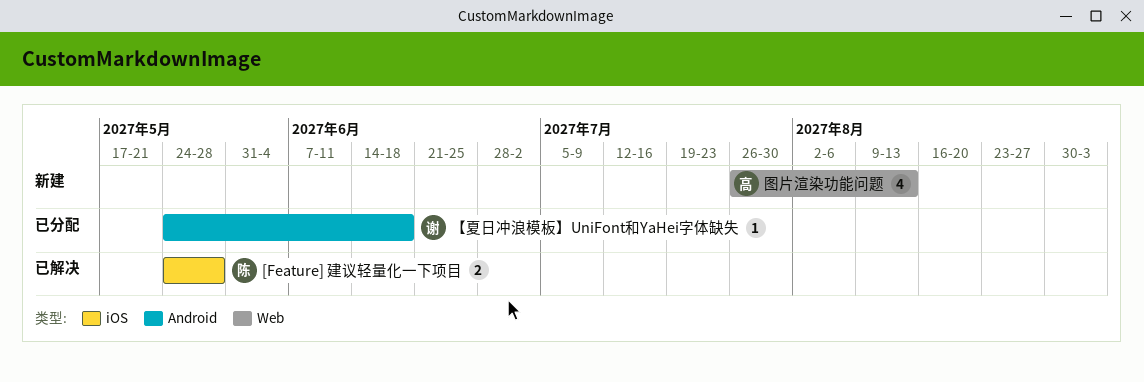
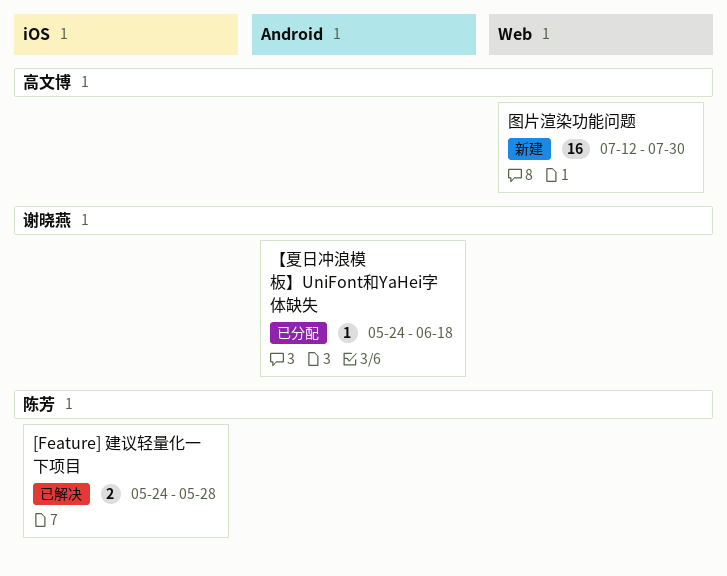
图片渲染功能问题, estimate: 4 -> 16
图片渲染功能问题, start: Jul 26 -> Jul 12
图片渲染功能问题, due: Aug 13 -> Jul 30

